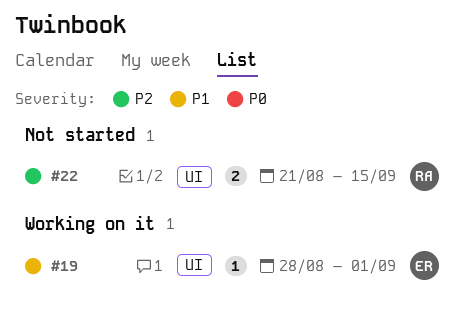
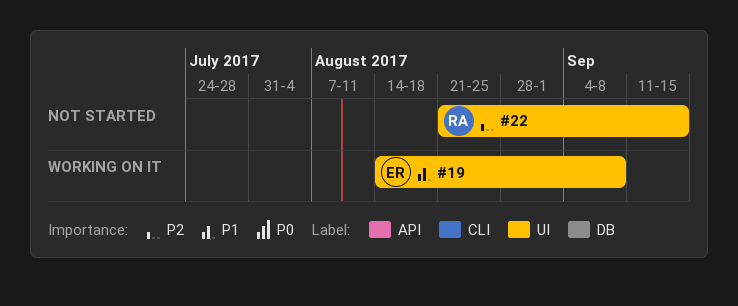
#19, start: Aug 28 -> Aug 14
#19, due: Sep 1 -> Sep 8

